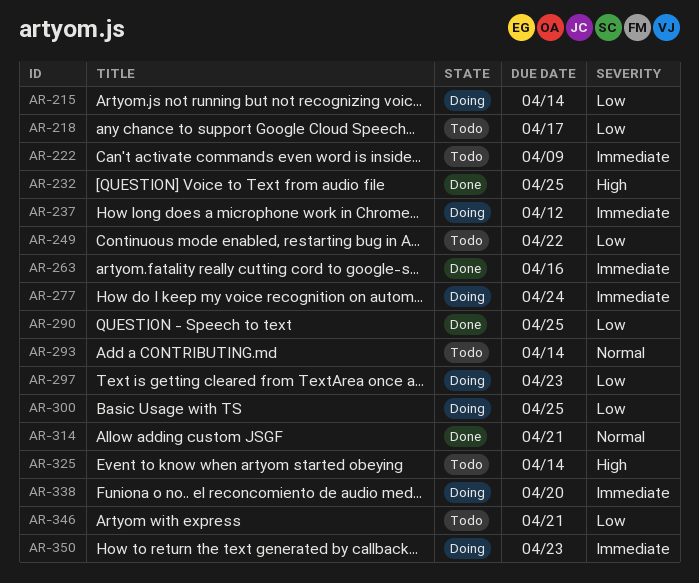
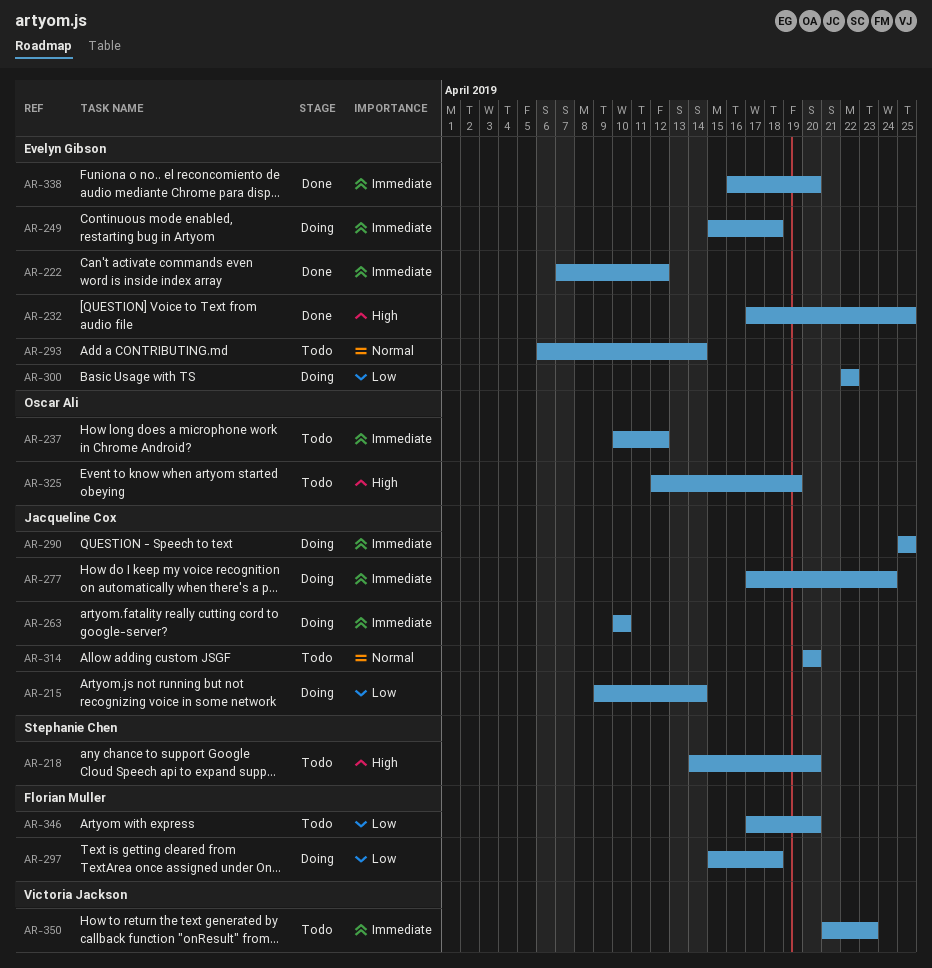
AR-218, priority: Low -> High
AR-218, due: Apr 17 -> Apr 20
AR-222, status: Todo -> Done
AR-222, due: Apr 9 -> Apr 12
AR-237, status: Doing -> Todo
AR-249, status: Todo -> Doing
AR-249, priority: Low -> Immediate
AR-249, due: Apr 22 -> Apr 18
AR-263, status: Done -> Doing
AR-263, due: Apr 16 -> Apr 10
AR-290, status: Done -> Doing
AR-290, priority: Low -> Immediate
AR-297, due: Apr 23 -> Apr 18
AR-300, due: Apr 25 -> Apr 22
AR-314, status: Done -> Todo
AR-314, due: Apr 21 -> Apr 20
AR-325, due: Apr 14 -> Apr 19
AR-338, status: Doing -> Done
AR-346, due: Apr 21 -> Apr 20
AR-350, status: Doing -> Todo

